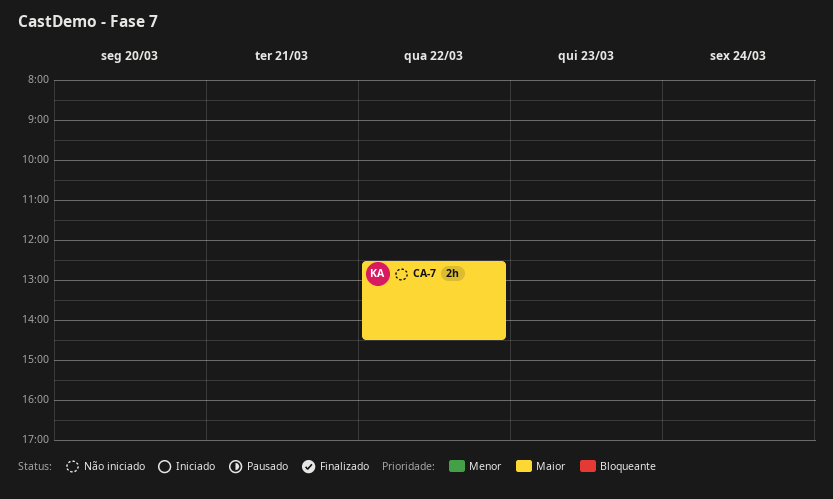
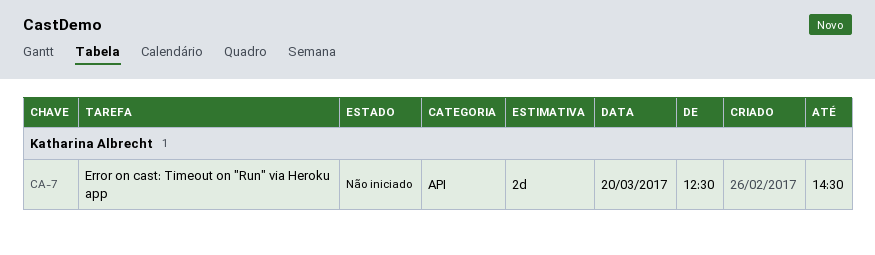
CA-7, estimate: 2h -> 2d
CA-7, day: Mar 22 -> Mar 20

